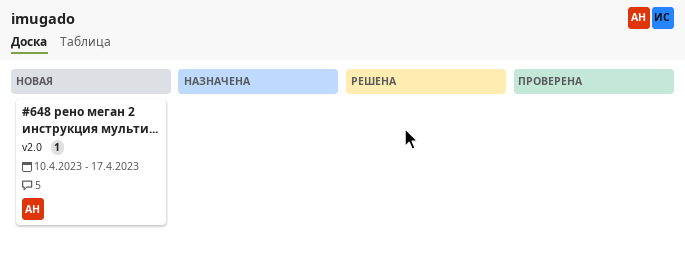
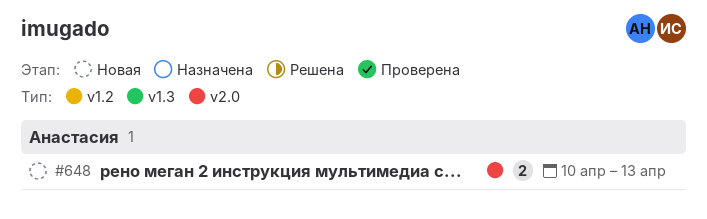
#648, estimate: 1 -> 2
#648, due: Apr 17 -> Apr 13

